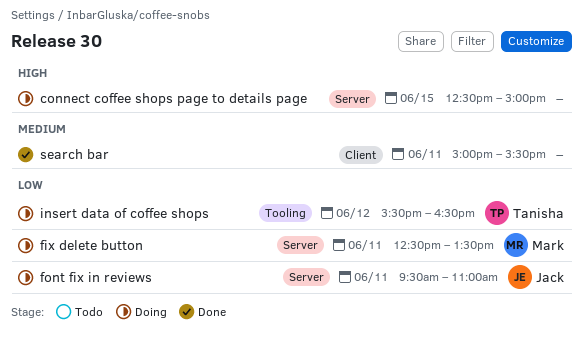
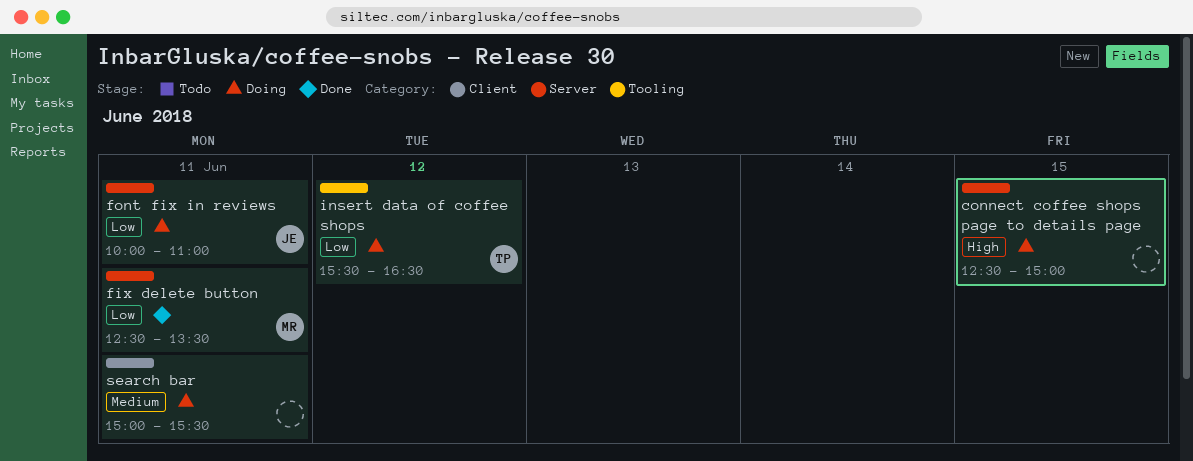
fix delete button, status: Doing -> Done
font fix in reviews, begins: 09:30 -> 10:00
search bar, status: Done -> Doing

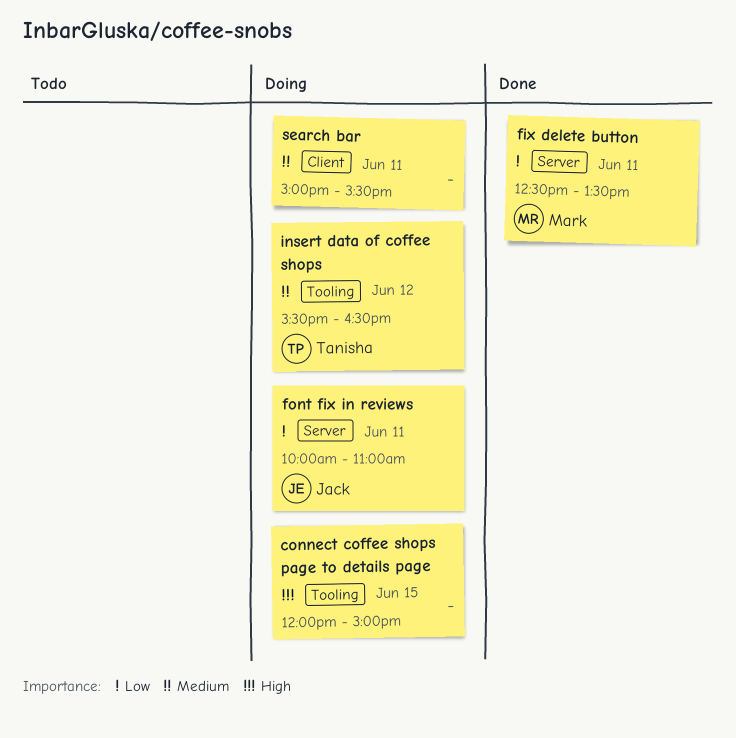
connect coffee shops page to details page, label: Server -> Tooling
connect coffee shops page to details page, begins: 12:30 -> 12:00
insert data of coffee shops, priority: Low -> Medium

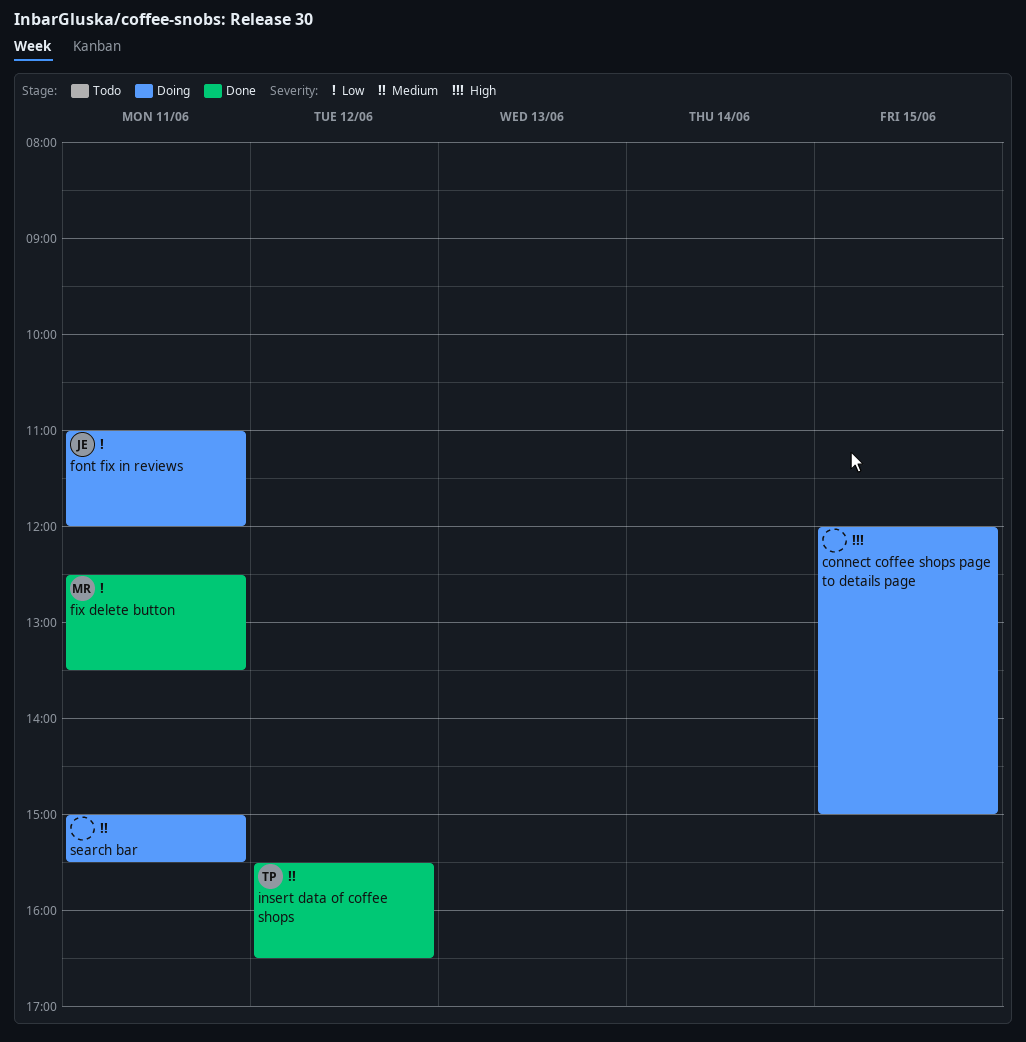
font fix in reviews, begins: 10:00 -> 11:00
font fix in reviews, ends: 11:00 -> 12:00
insert data of coffee shops, status: Doing -> Done

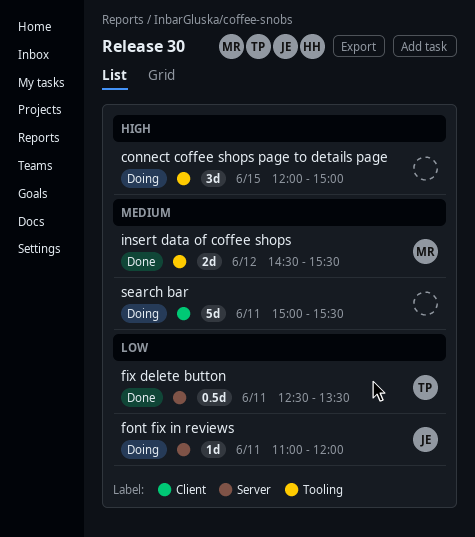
fix delete button, owner: MR -> TP
insert data of coffee shops, owner: TP -> MR
insert data of coffee shops, begins: 15:30 -> 14:30
insert data of coffee shops, ends: 16:30 -> 15:30

